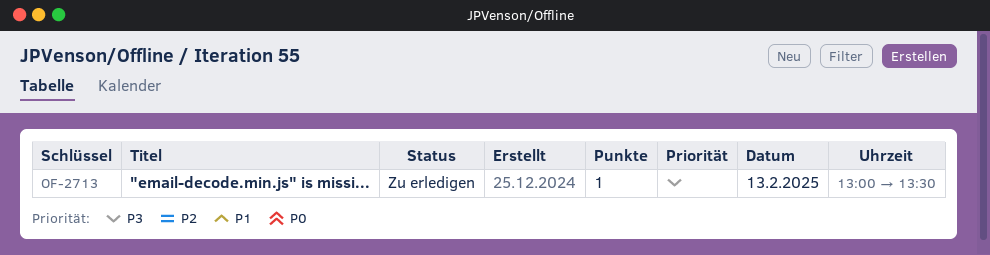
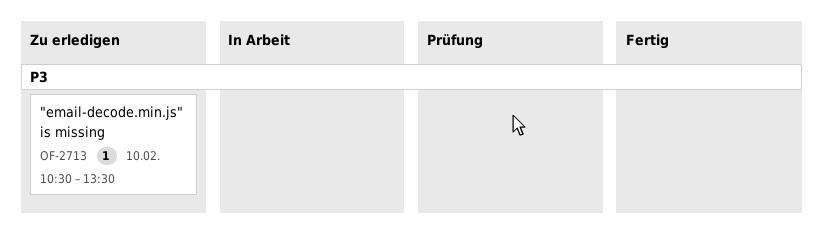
OF-2713, day: Feb 13 -> Feb 10
OF-2713, begins: 13:00 -> 10:30

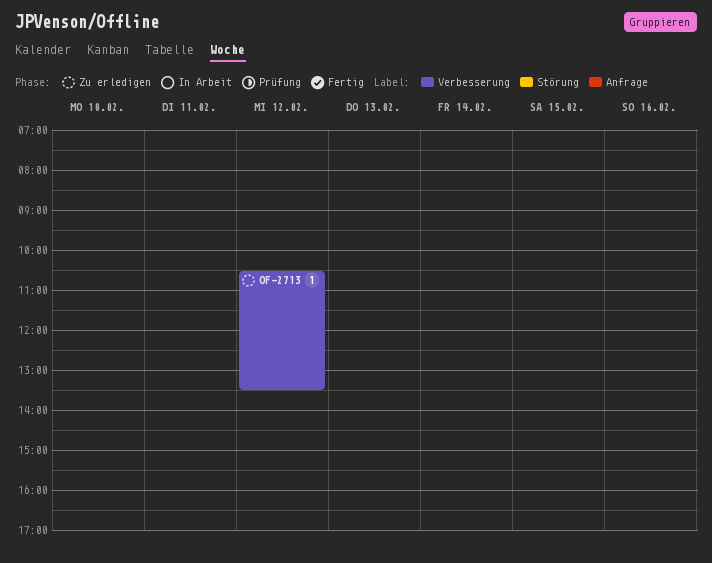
OF-2713, day: Feb 10 -> Feb 12

